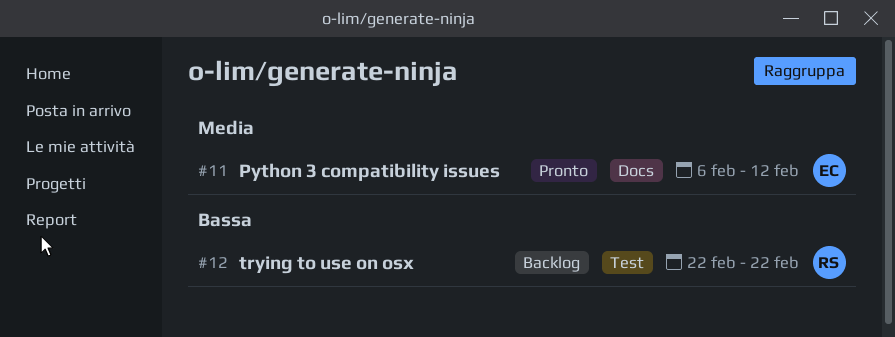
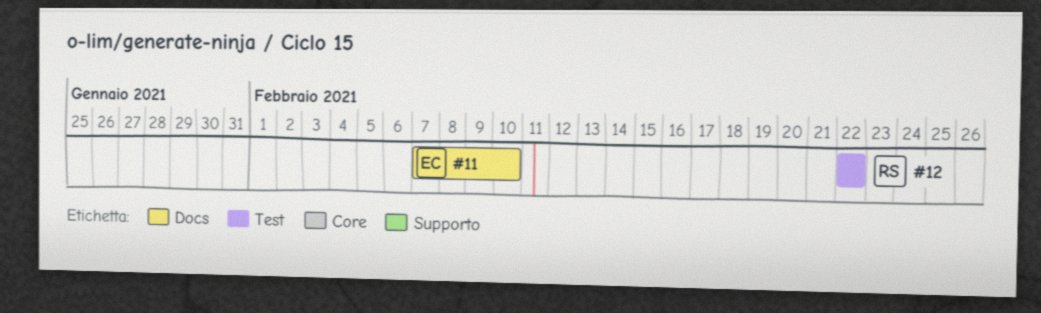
#11, start: Feb 6 -> Feb 7
#11, due: Feb 12 -> Feb 10

